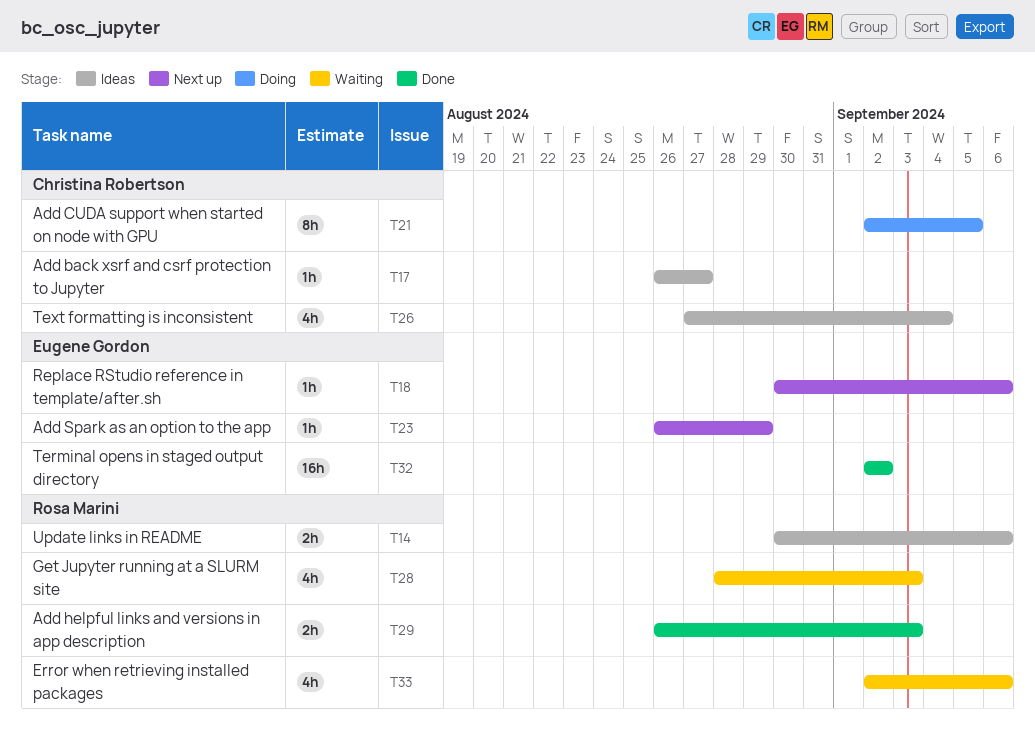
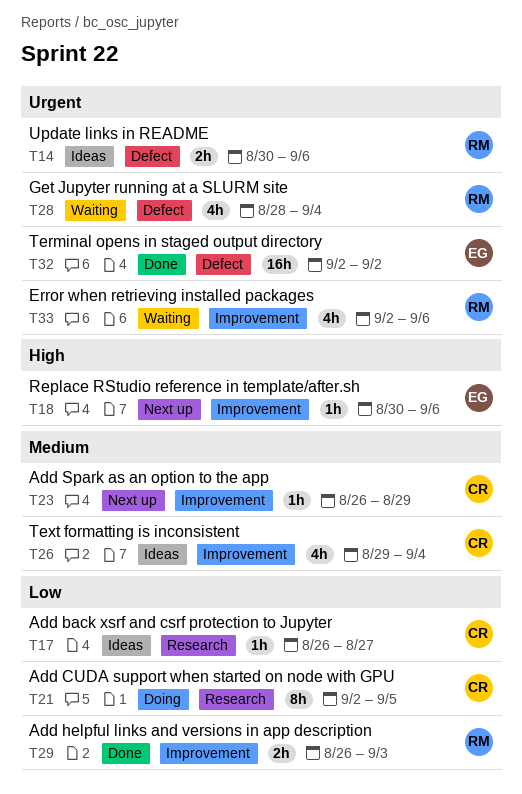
T23, owner: Eugene Gordon -> Christina Robertson
T26, start: Aug 27 -> Aug 29
T28, due: Sep 3 -> Sep 4

